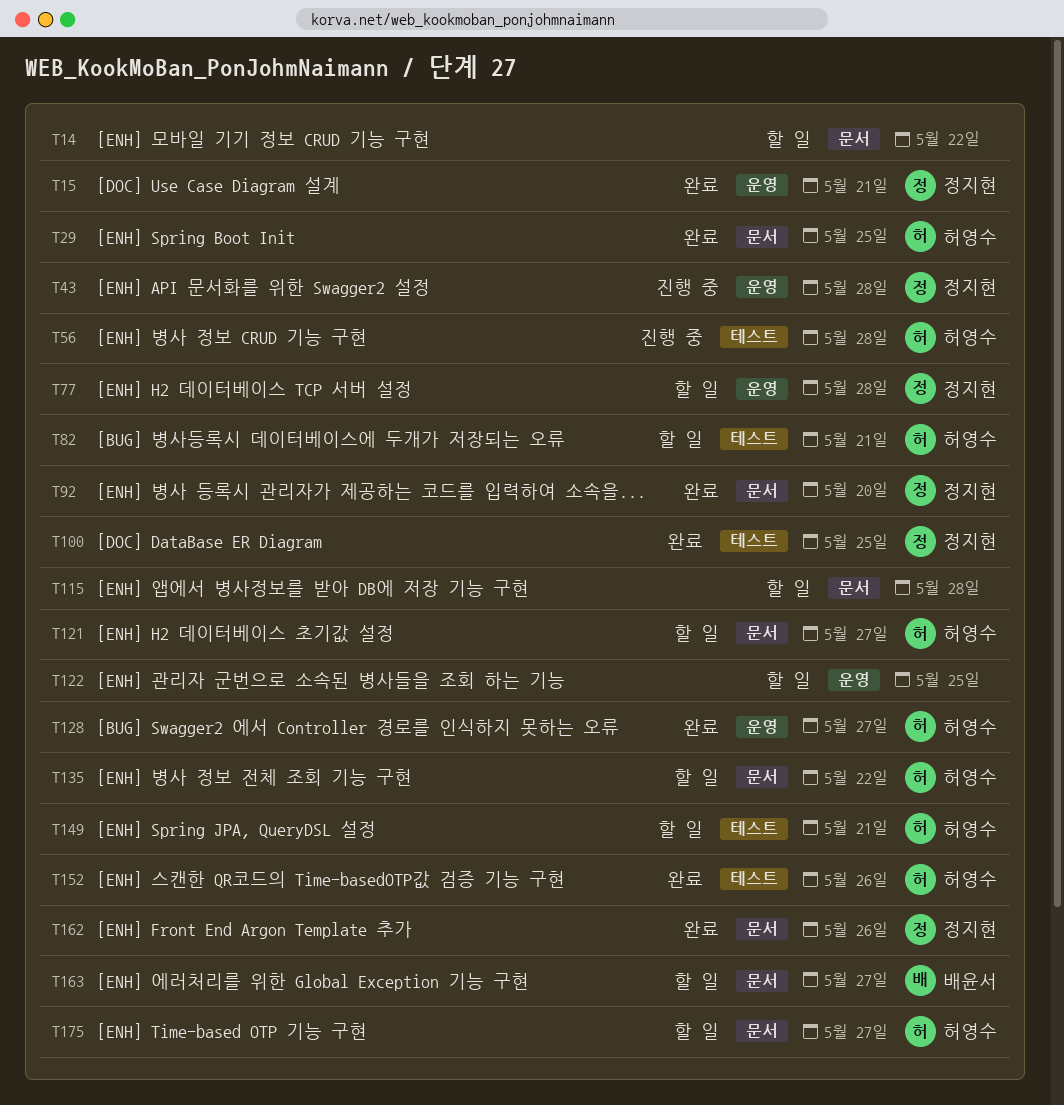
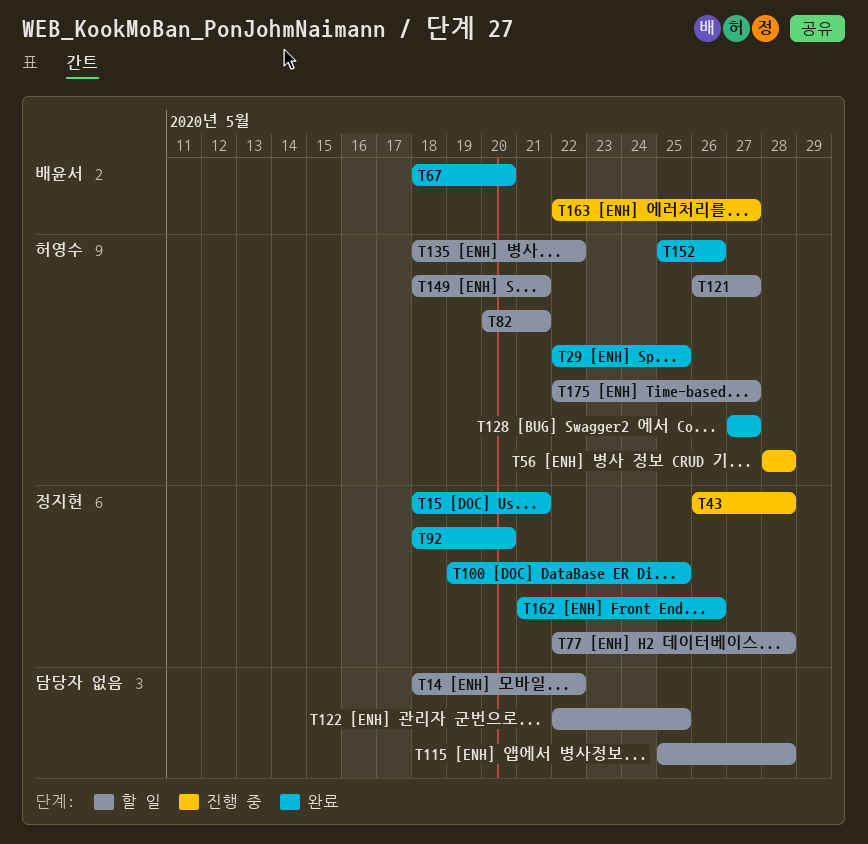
T67: none -> present
T163, status: 할 일 -> 진행 중

